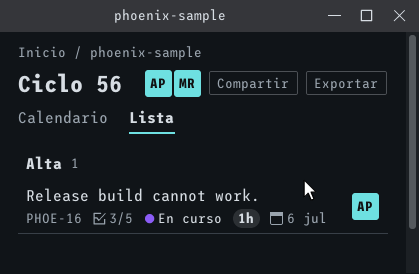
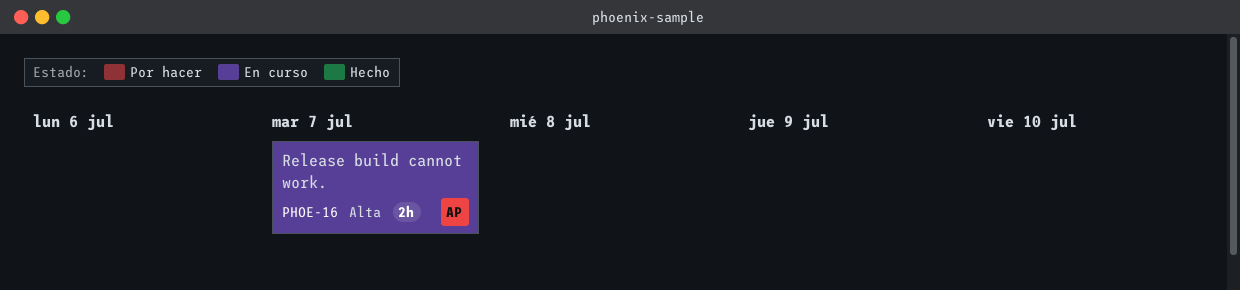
PHOE-16, estimate: 1h -> 2h
PHOE-16, due: Jul 6 -> Jul 7

